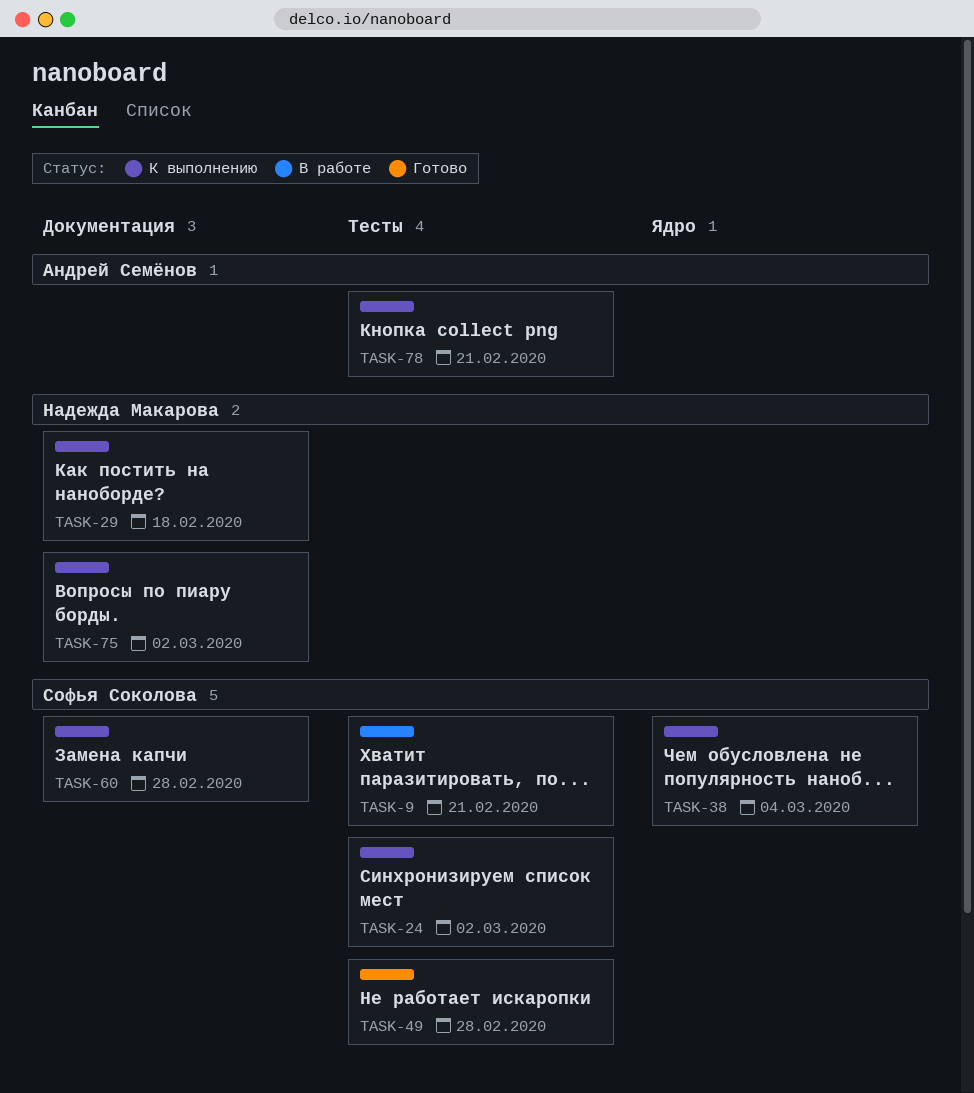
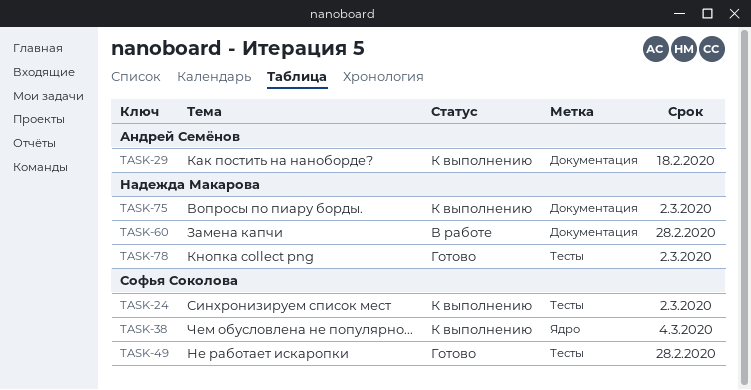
TASK-9: present -> none
TASK-29, owner: Надежда Макарова -> Андрей Семёнов
TASK-60, status: К выполнению -> В работе
TASK-60, owner: Софья Соколова -> Надежда Макарова
TASK-78, status: К выполнению -> Готово
TASK-78, owner: Андрей Семёнов -> Надежда Макарова
TASK-78, due: Feb 21 -> Mar 2

